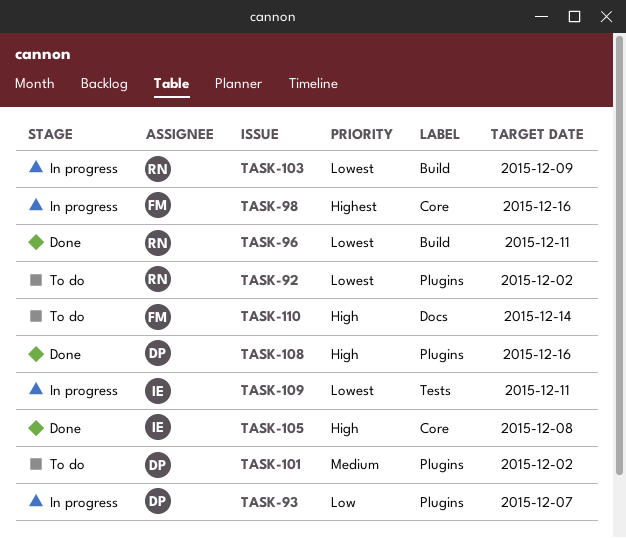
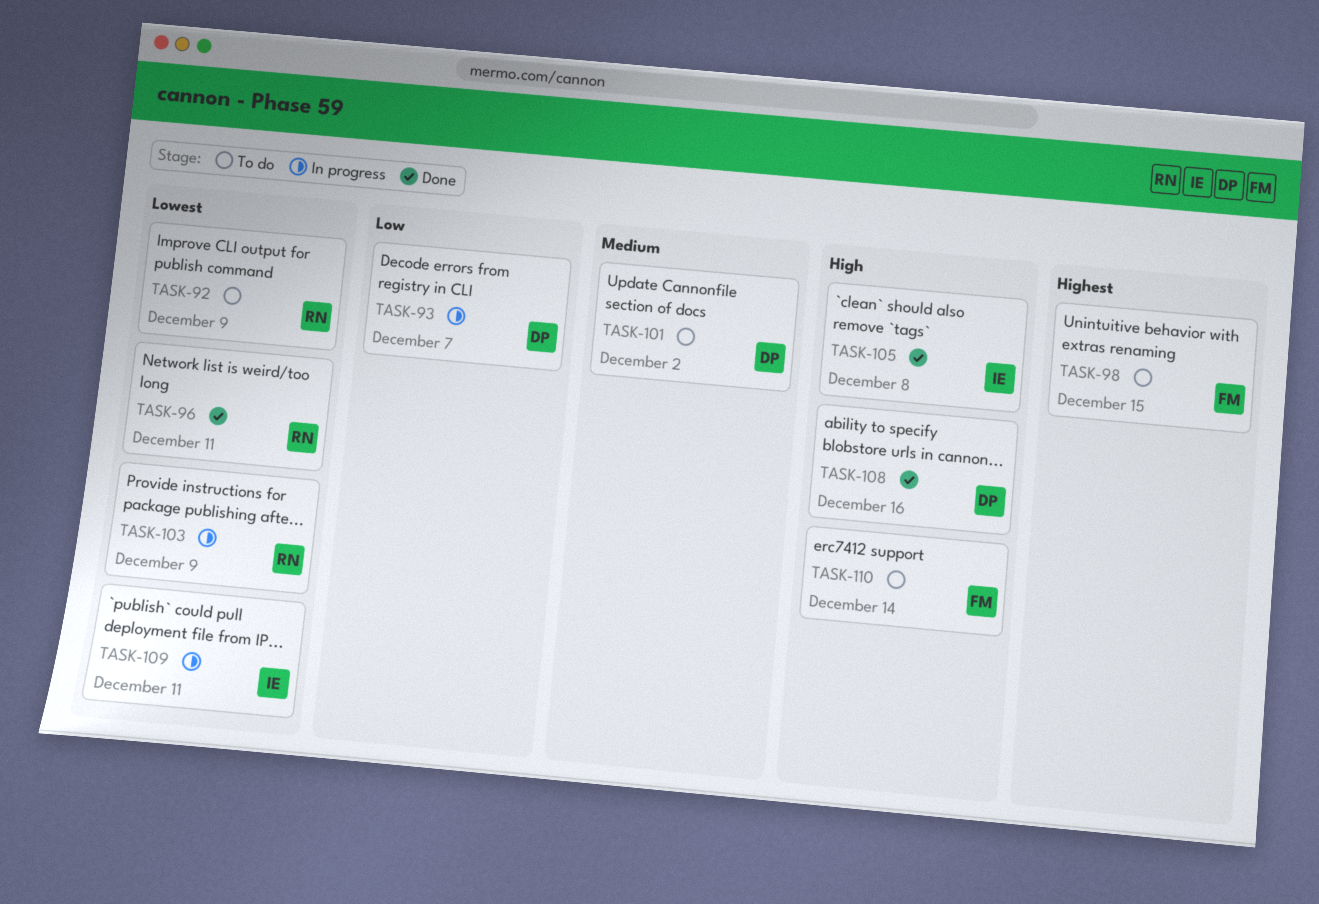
TASK-92, due: Dec 2 -> Dec 9
TASK-98, status: In progress -> To do
TASK-98, due: Dec 16 -> Dec 15

